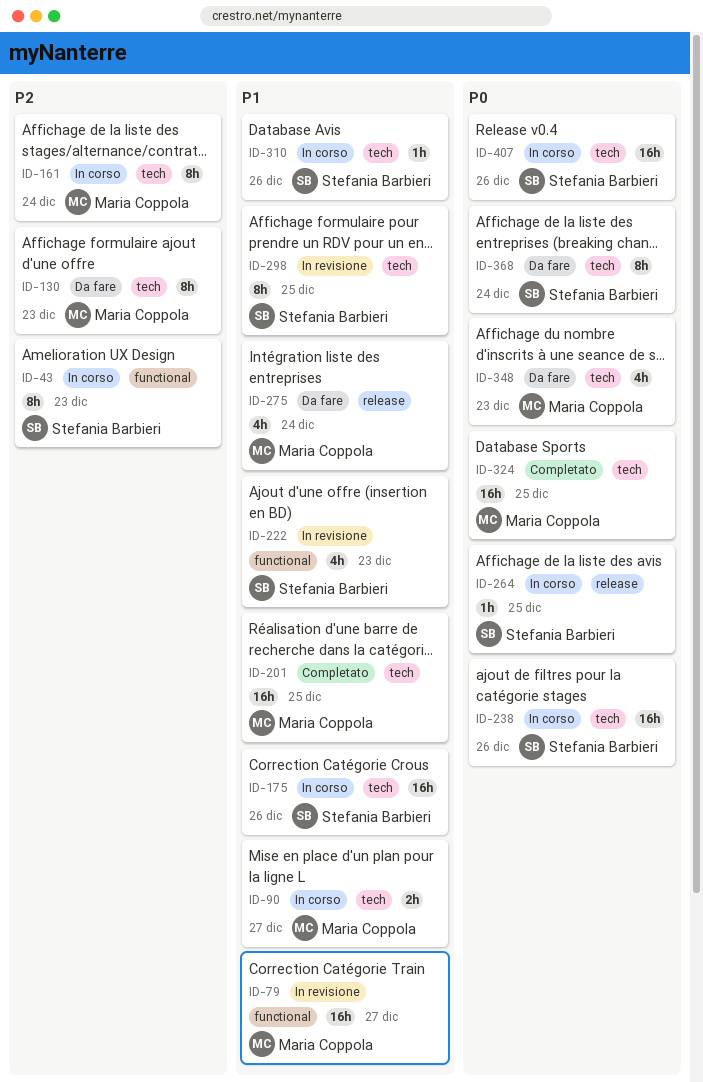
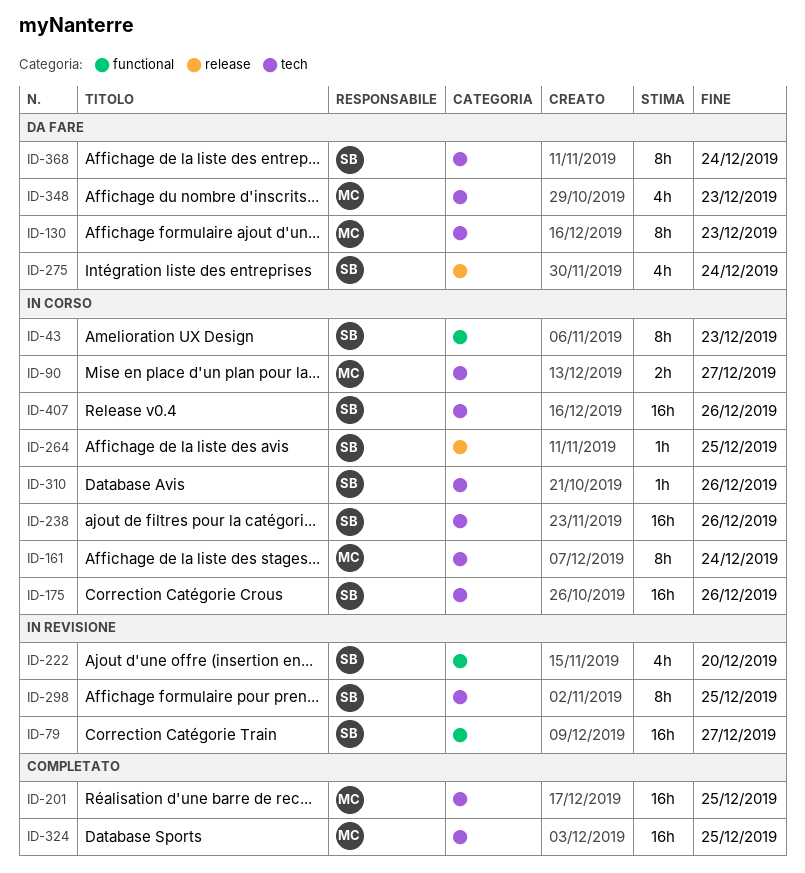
ID-79, owner: Maria Coppola -> Stefania Barbieri
ID-222, due: Dec 23 -> Dec 20
ID-275, owner: Maria Coppola -> Stefania Barbieri

